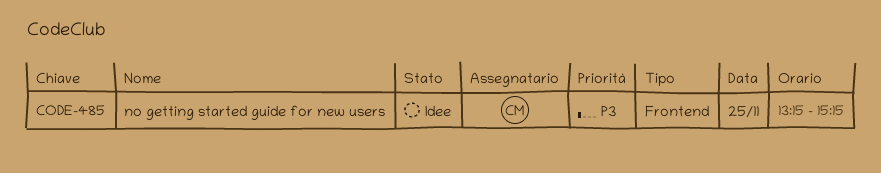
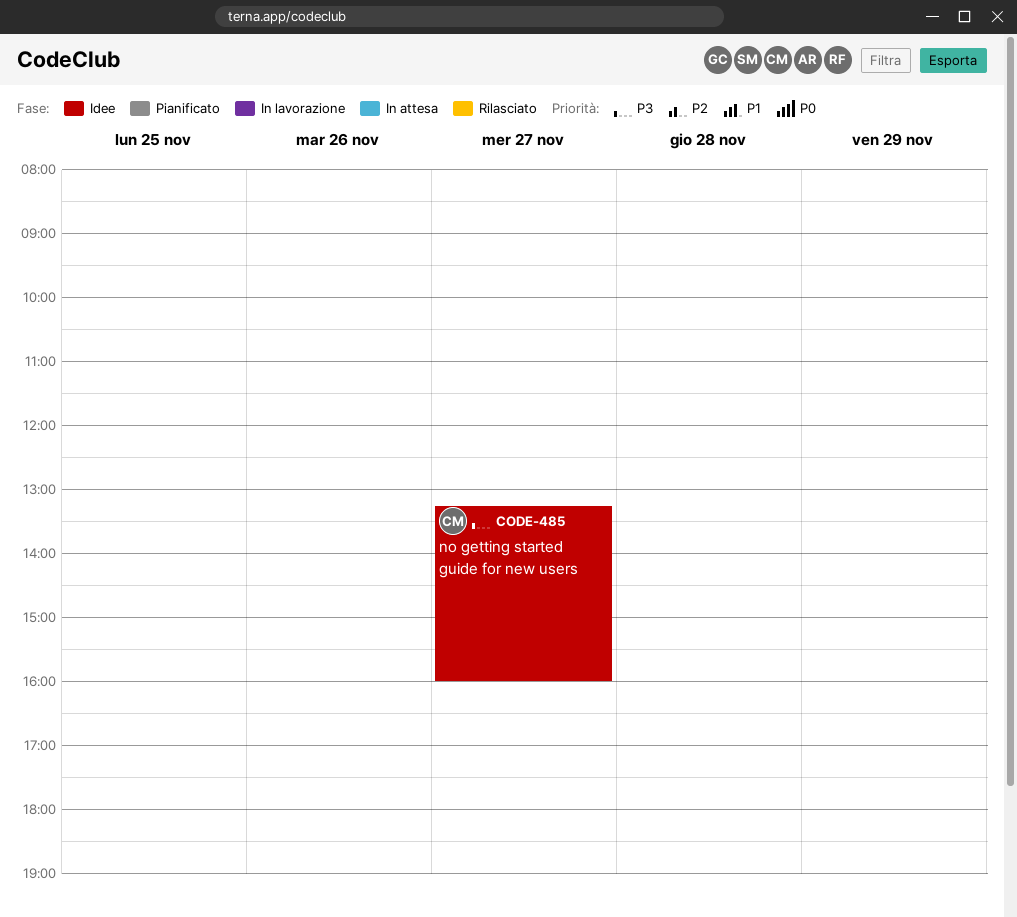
CODE-485, day: Nov 25 -> Nov 27
CODE-485, ends: 15:15 -> 16:00

